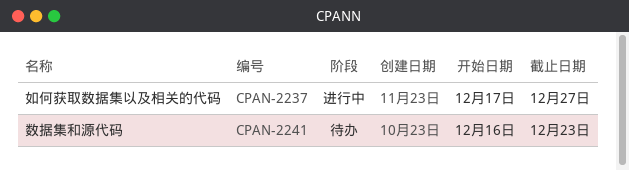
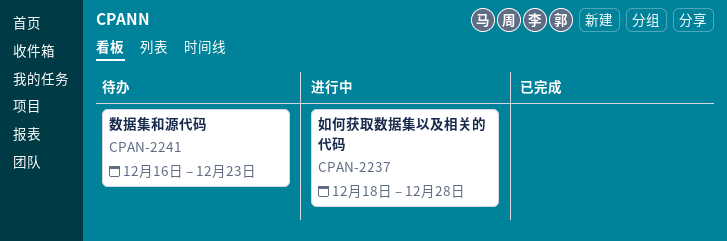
CPAN-2237, start: Dec 17 -> Dec 18
CPAN-2237, due: Dec 27 -> Dec 28

